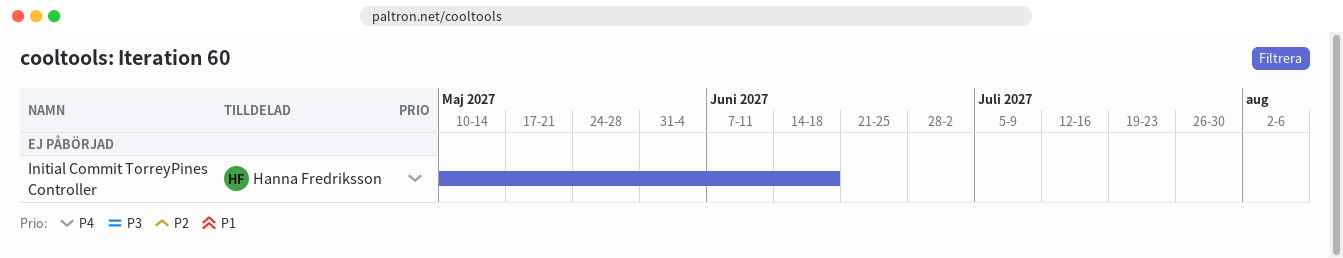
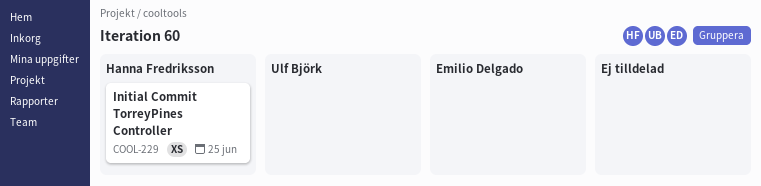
Initial Commit TorreyPines Controller, due: Jun 18 -> Jun 25

